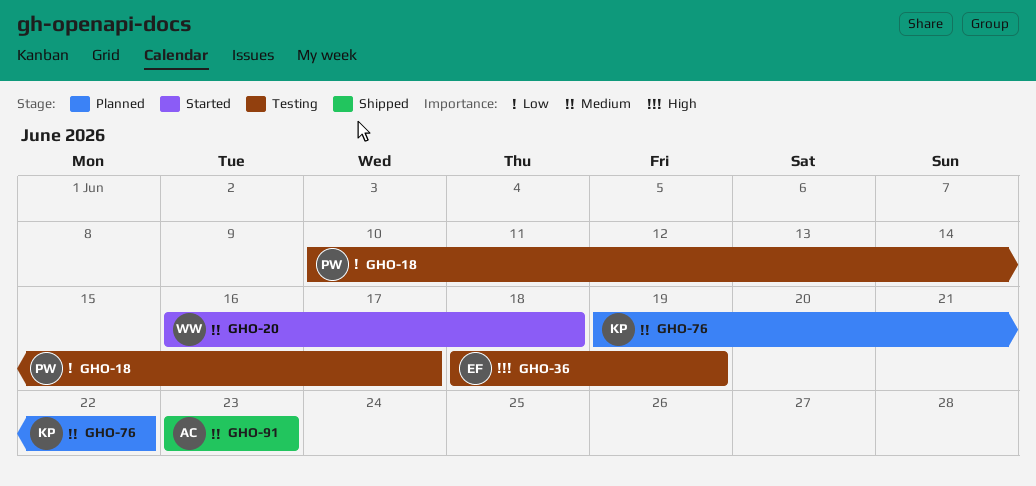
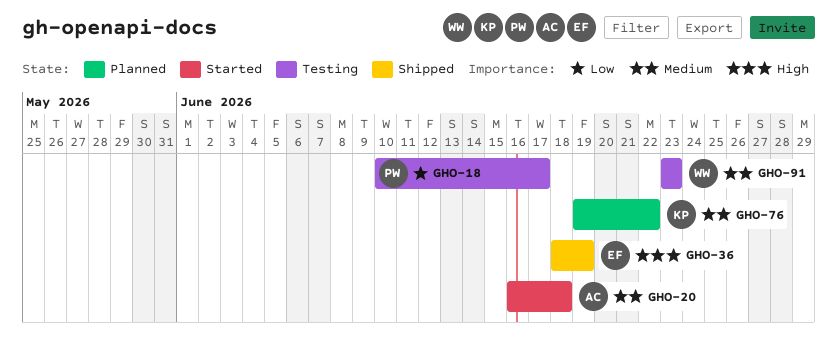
GHO-20, owner: WW -> AC
GHO-36, status: Testing -> Shipped
GHO-91, status: Shipped -> Testing
GHO-91, owner: AC -> WW

